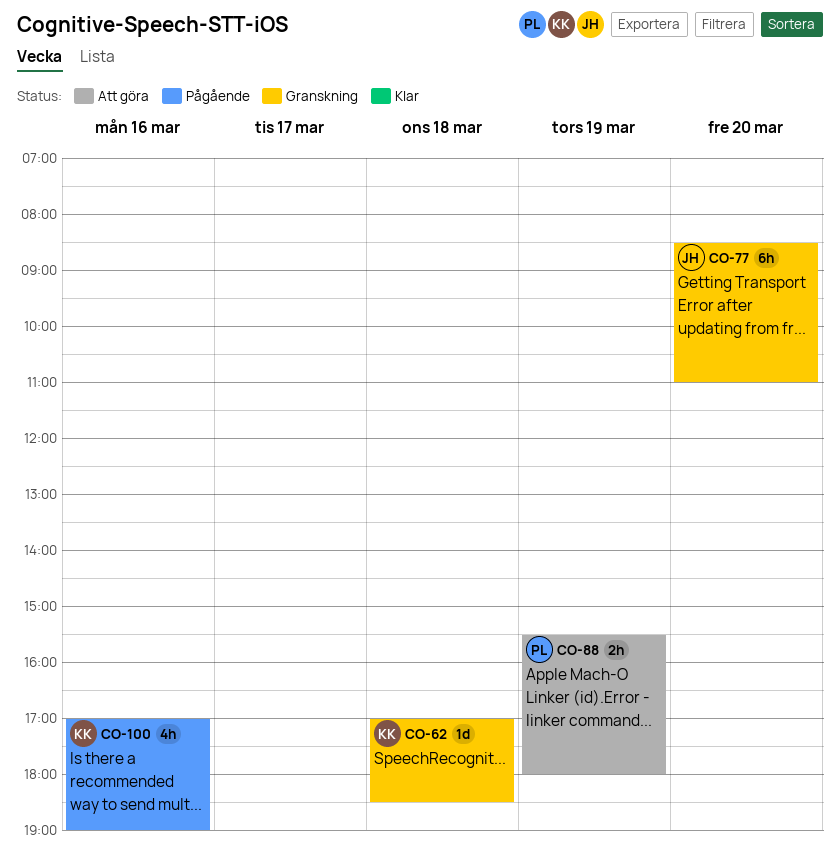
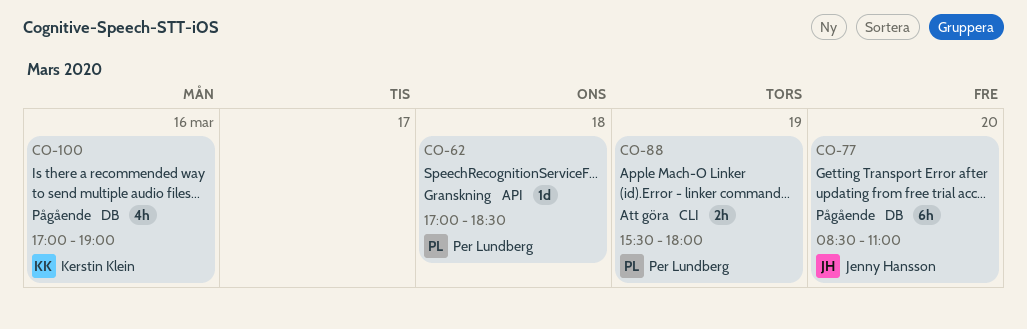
CO-62, owner: Kerstin Klein -> Per Lundberg
CO-77, status: Granskning -> Pågående

